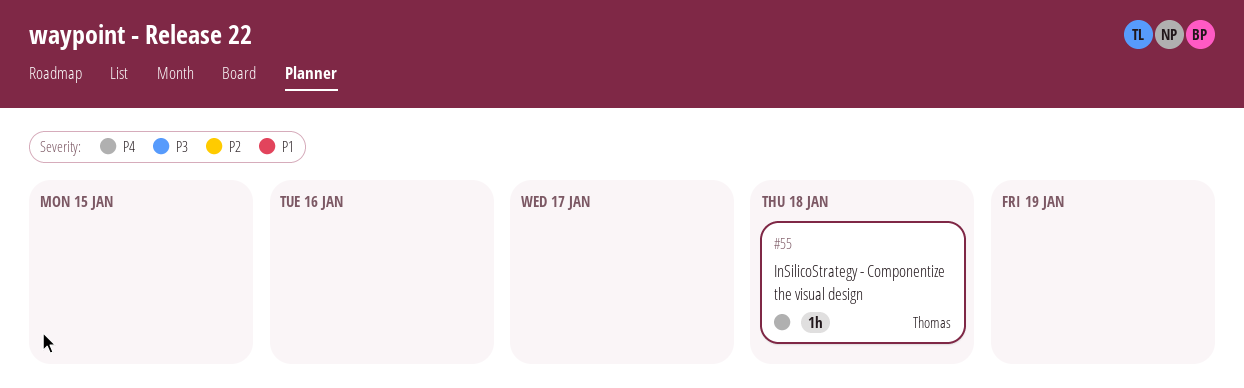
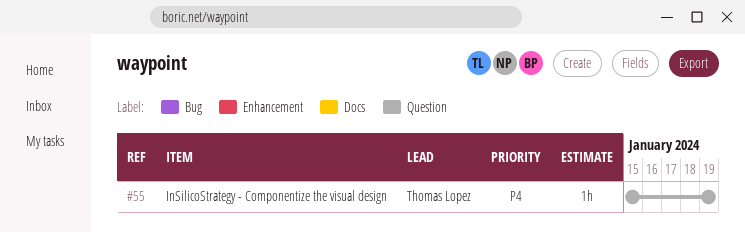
#55, due: Jan 18 -> Jan 19

